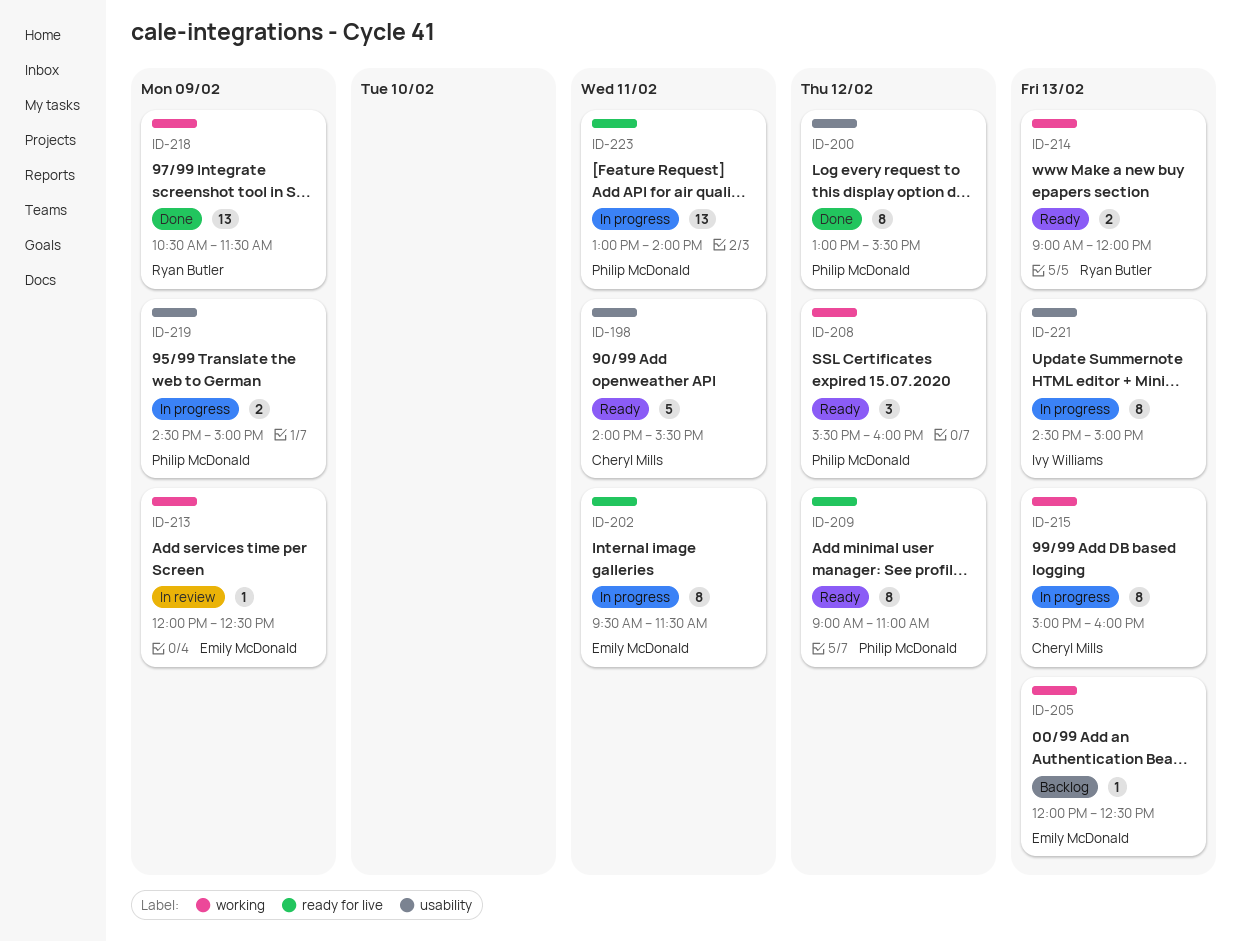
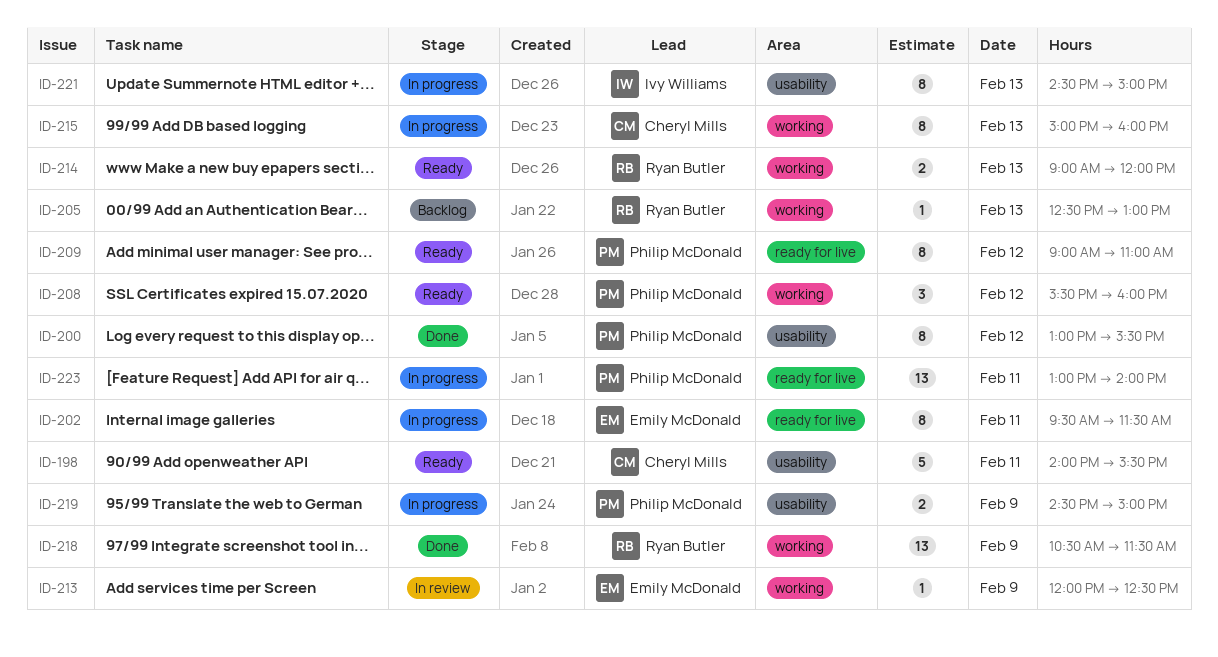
ID-205, owner: Emily McDonald -> Ryan Butler
ID-205, begins: 12:00 -> 12:30
ID-205, ends: 12:30 -> 13:00

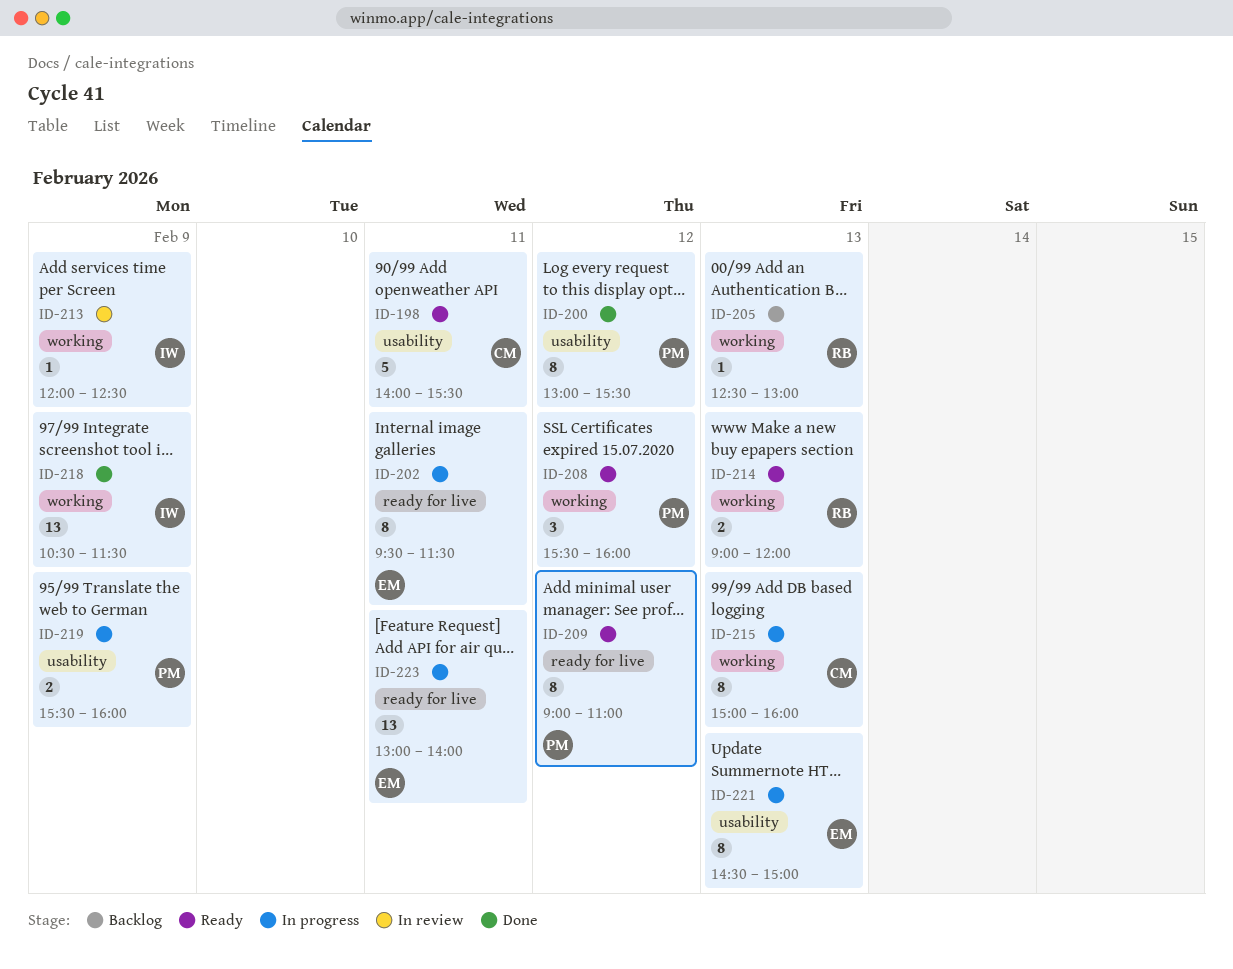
ID-213, owner: Emily McDonald -> Ivy Williams
ID-218, owner: Ryan Butler -> Ivy Williams
ID-219, begins: 14:30 -> 15:30
ID-219, ends: 15:00 -> 16:00
ID-221, owner: Ivy Williams -> Emily McDonald
ID-223, owner: Philip McDonald -> Emily McDonald

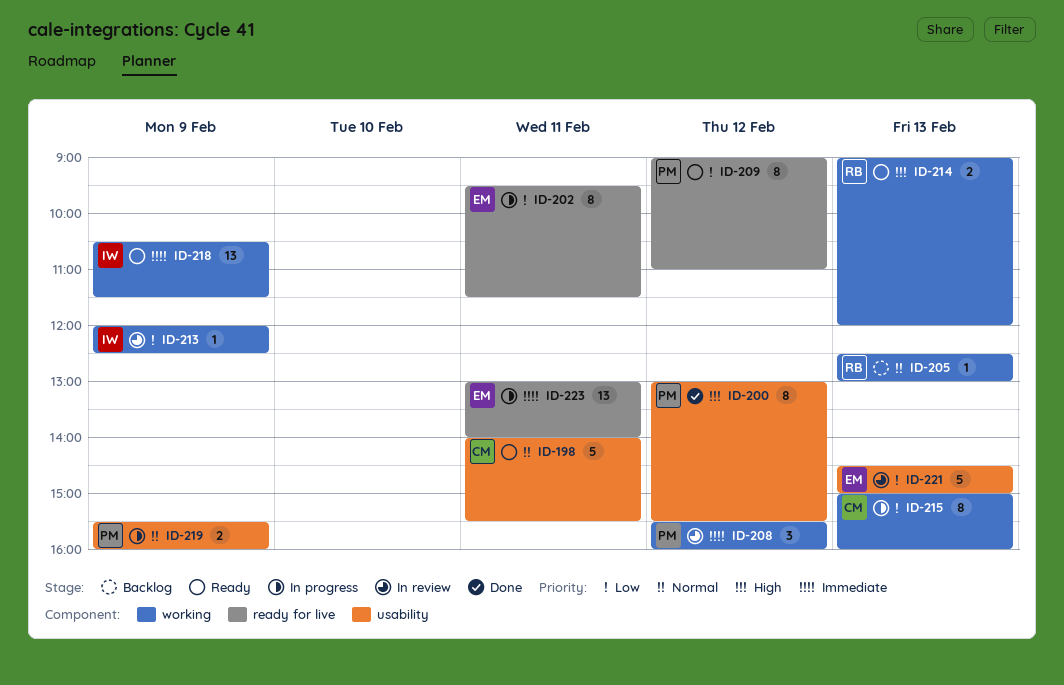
ID-208, status: Ready -> In review
ID-218, status: Done -> Ready
ID-221, status: In progress -> In review
ID-221, estimate: 8 -> 5

